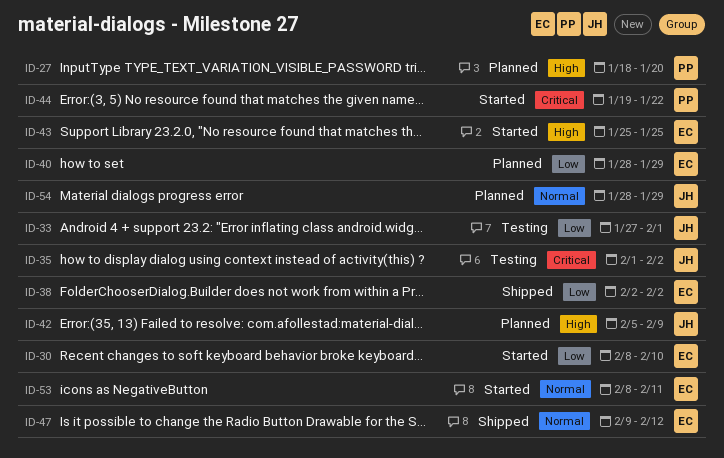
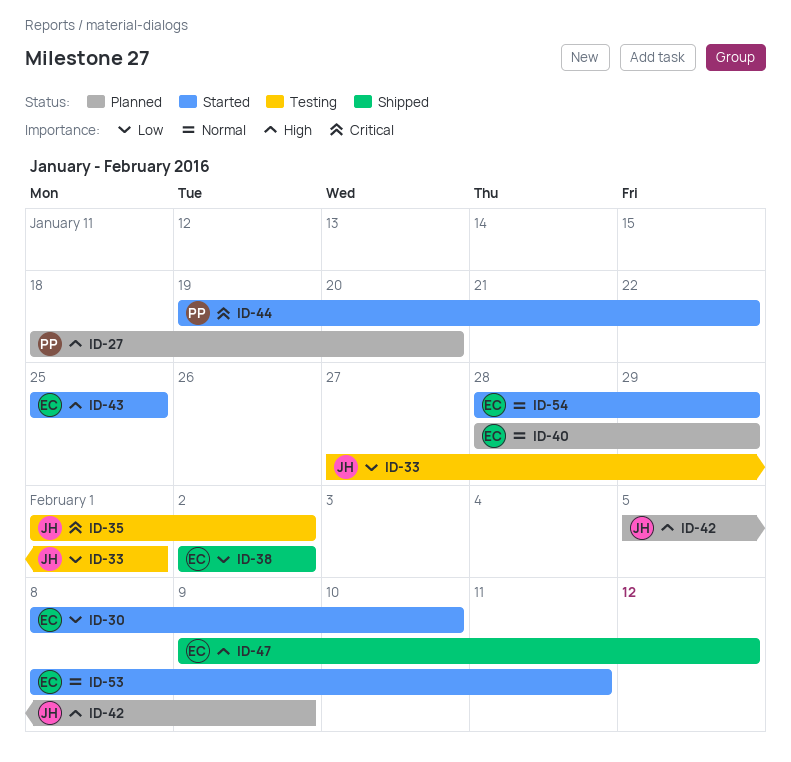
ID-40, priority: Low -> Normal
ID-47, priority: Normal -> High
ID-54, status: Planned -> Started
ID-54, owner: JH -> EC

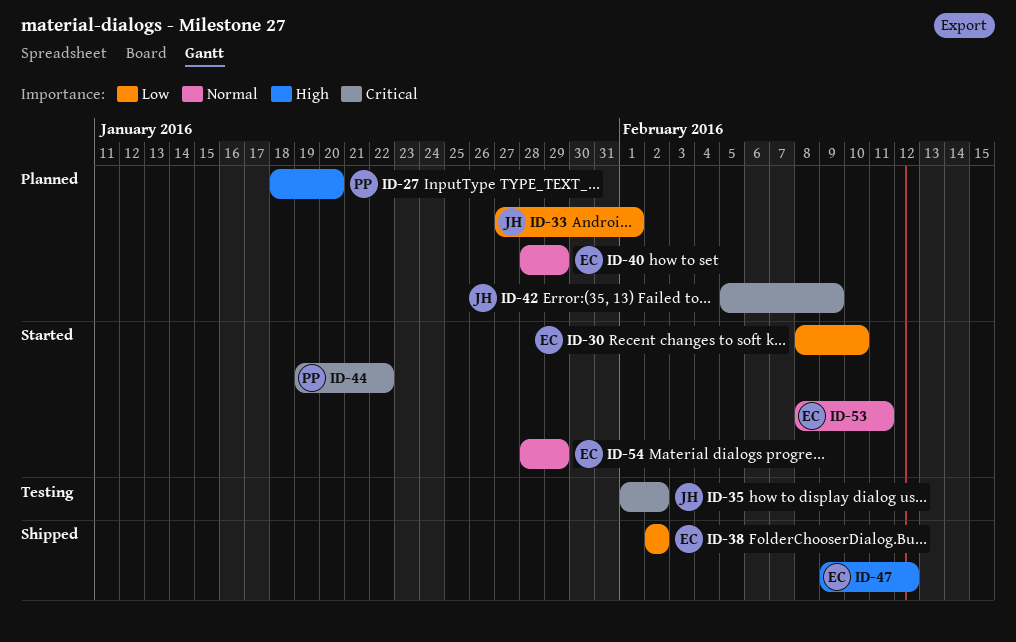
ID-33, status: Testing -> Planned
ID-42, priority: High -> Critical
ID-43: present -> none

